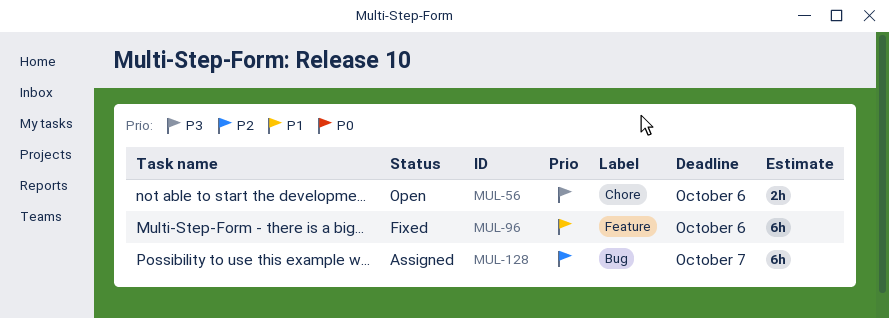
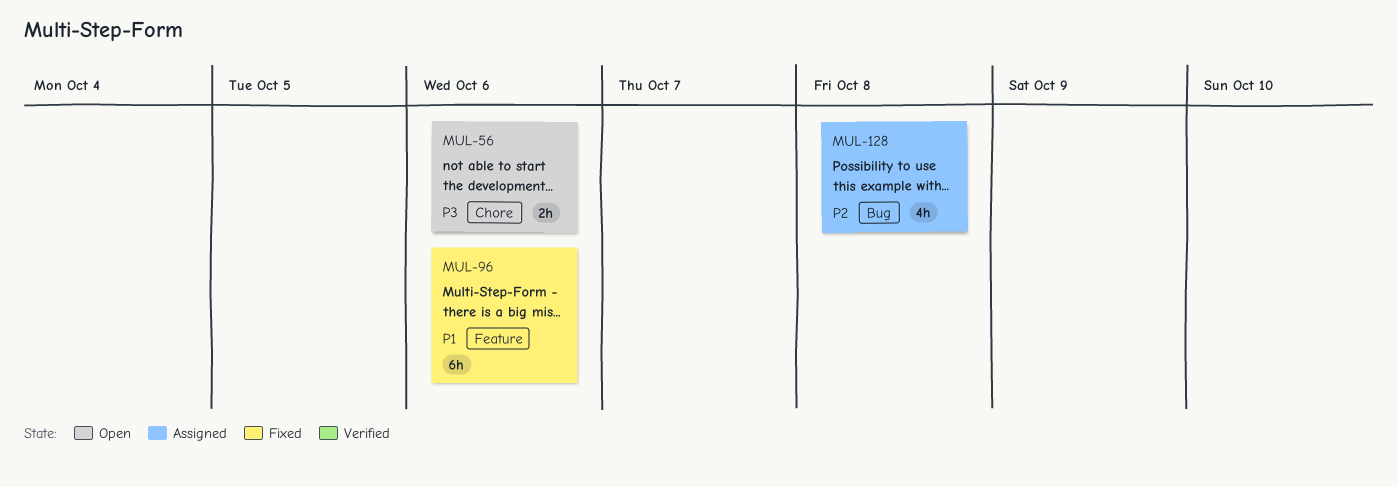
MUL-128, estimate: 6h -> 4h
MUL-128, due: Oct 7 -> Oct 8

